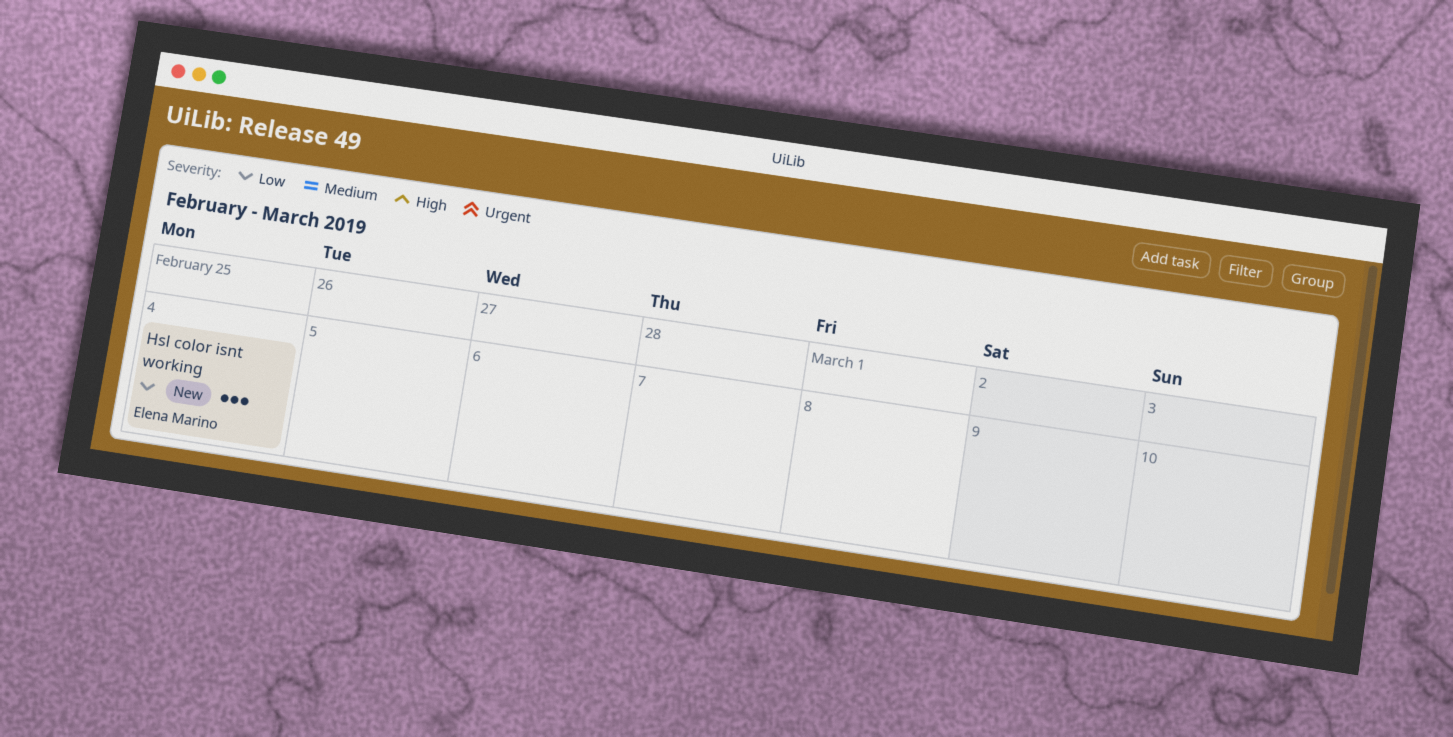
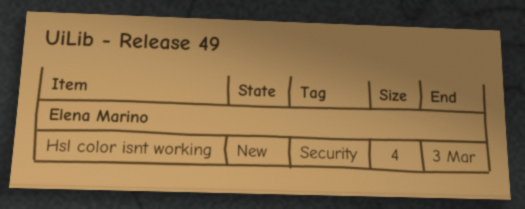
Hsl color isnt working, estimate: 3 -> 4
Hsl color isnt working, due: Mar 4 -> Mar 3

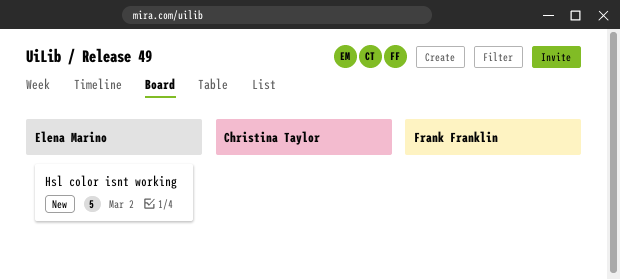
Hsl color isnt working, estimate: 4 -> 5
Hsl color isnt working, due: Mar 3 -> Mar 2

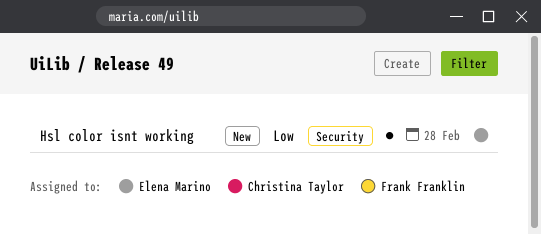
Hsl color isnt working, estimate: 5 -> 1
Hsl color isnt working, due: Mar 2 -> Feb 28

